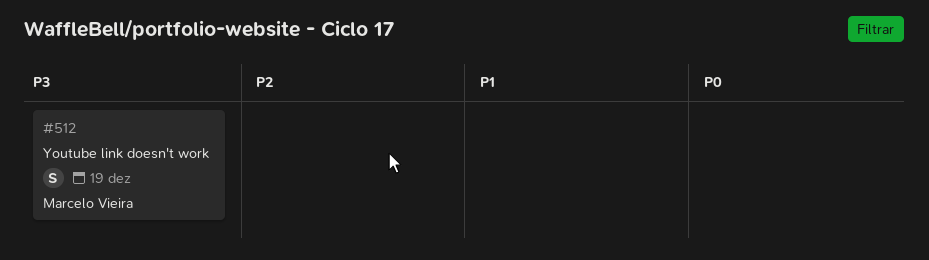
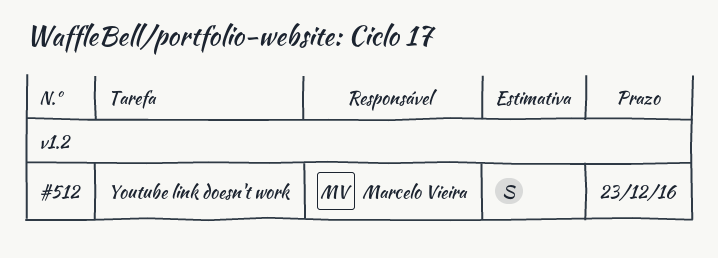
#512, due: Dec 19 -> Dec 23

